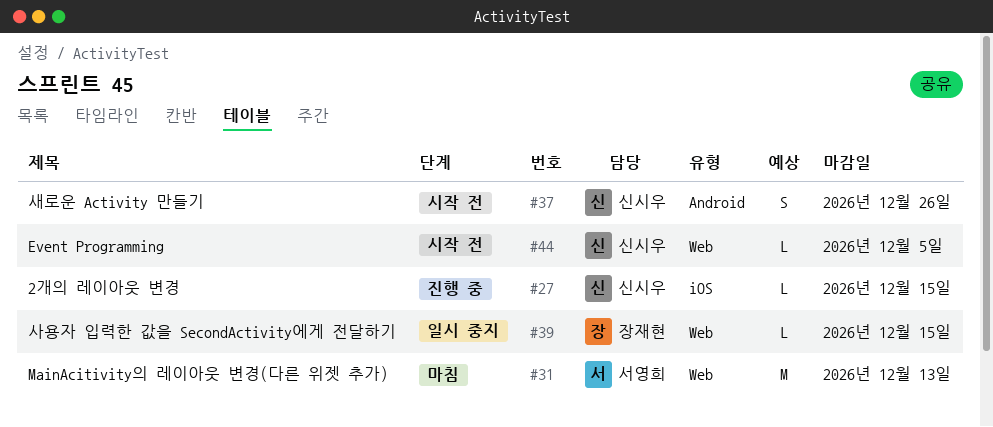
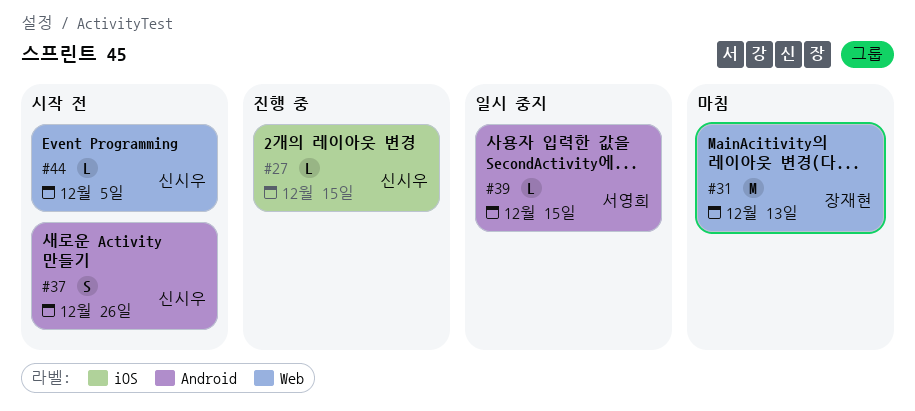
#31, owner: 서영희 -> 장재현
#39, owner: 장재현 -> 서영희
#39, label: Web -> Android

